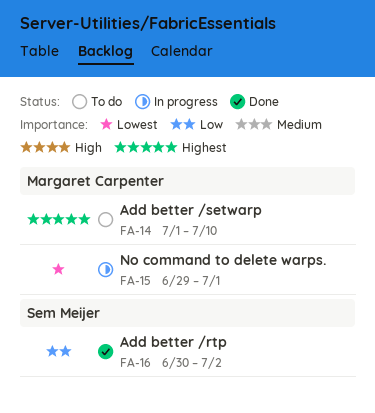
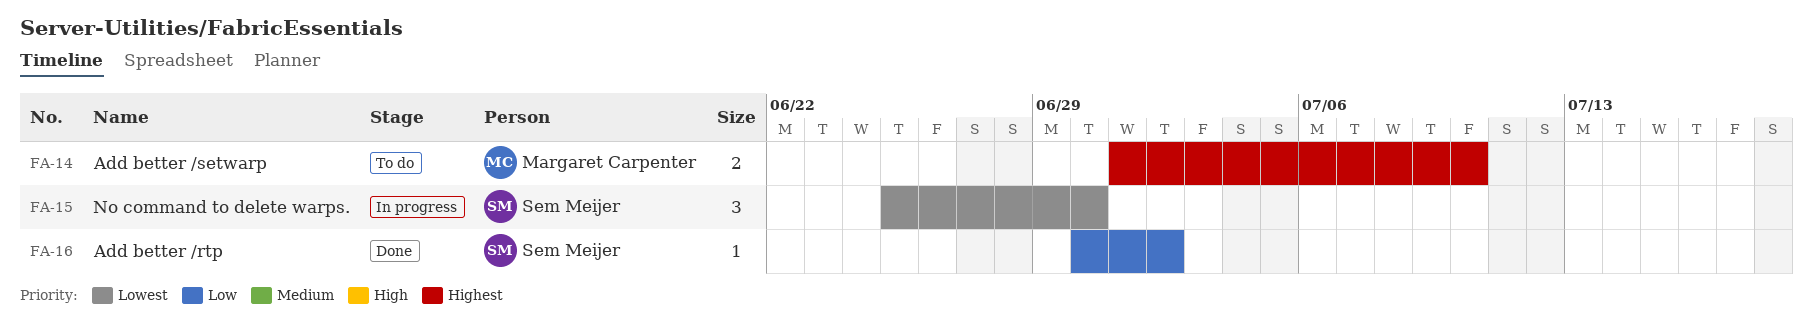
FA-15, owner: Margaret Carpenter -> Sem Meijer
FA-15, start: Jun 29 -> Jun 25
FA-15, due: Jul 1 -> Jun 30

